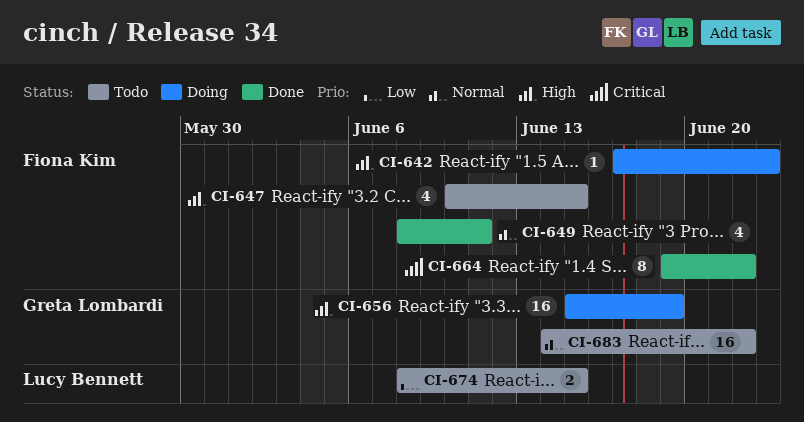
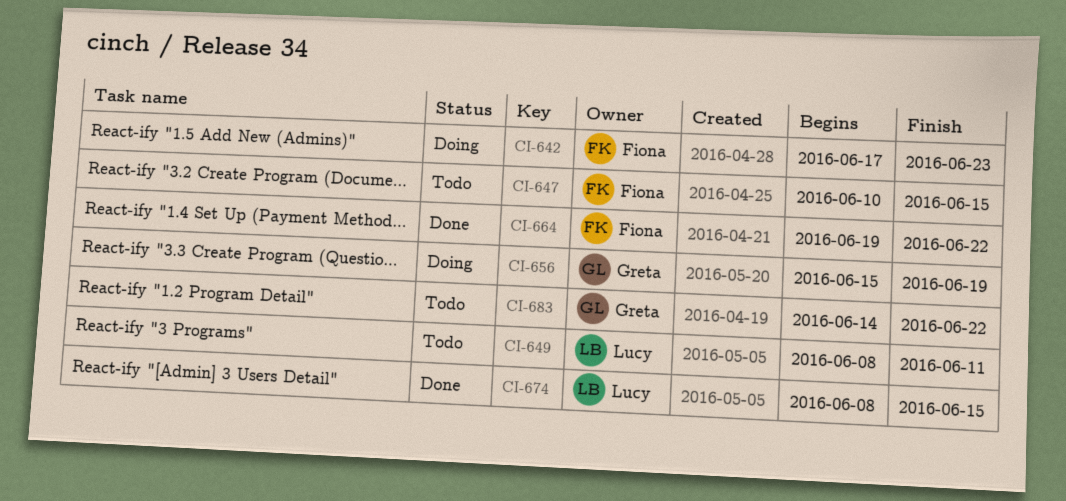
CI-649, status: Done -> Todo
CI-649, owner: Fiona Kim -> Lucy Bennett
CI-674, status: Todo -> Done

